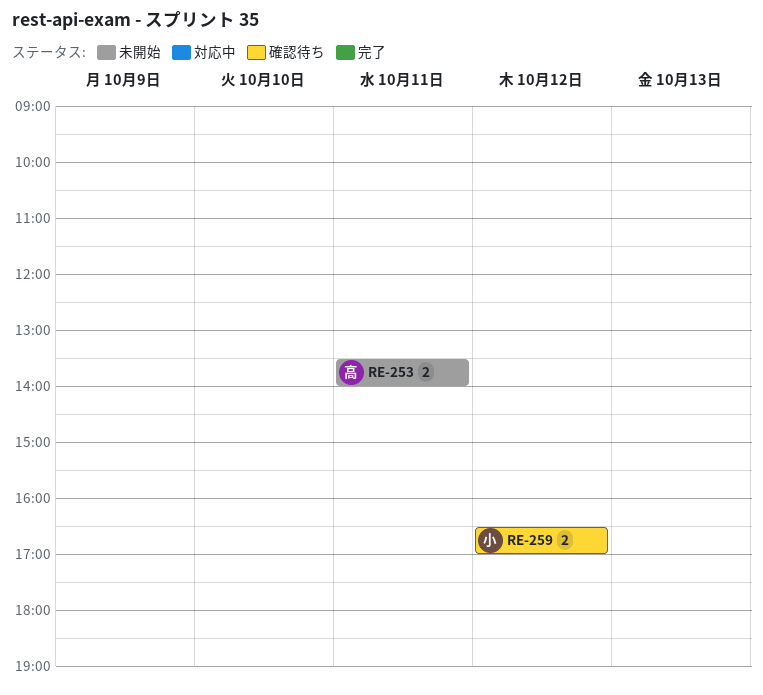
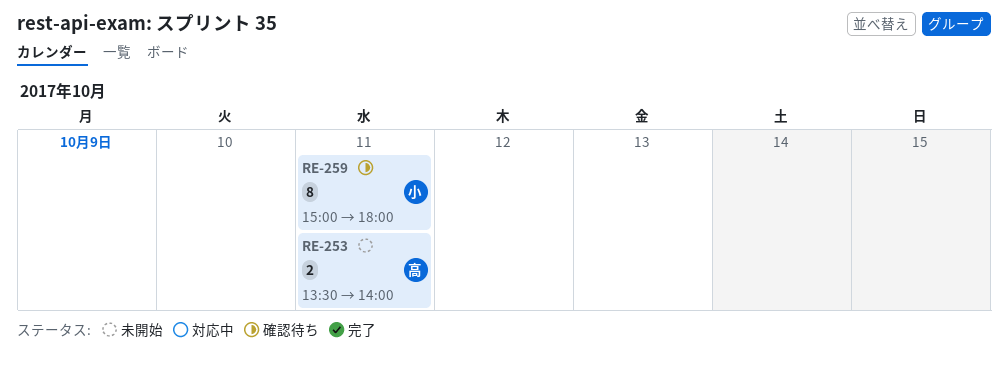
RE-259, estimate: 2 -> 8
RE-259, day: Oct 12 -> Oct 11
RE-259, begins: 16:30 -> 15:00
RE-259, ends: 17:00 -> 18:00

